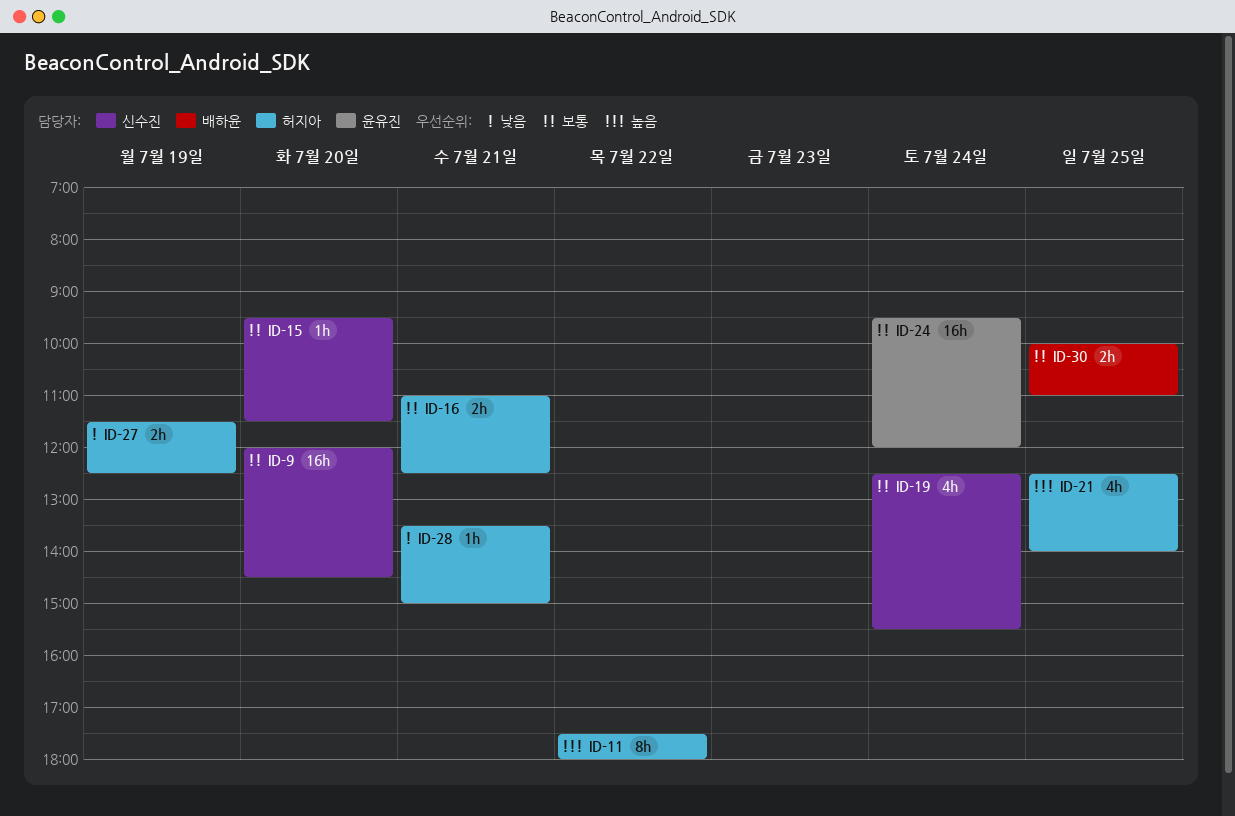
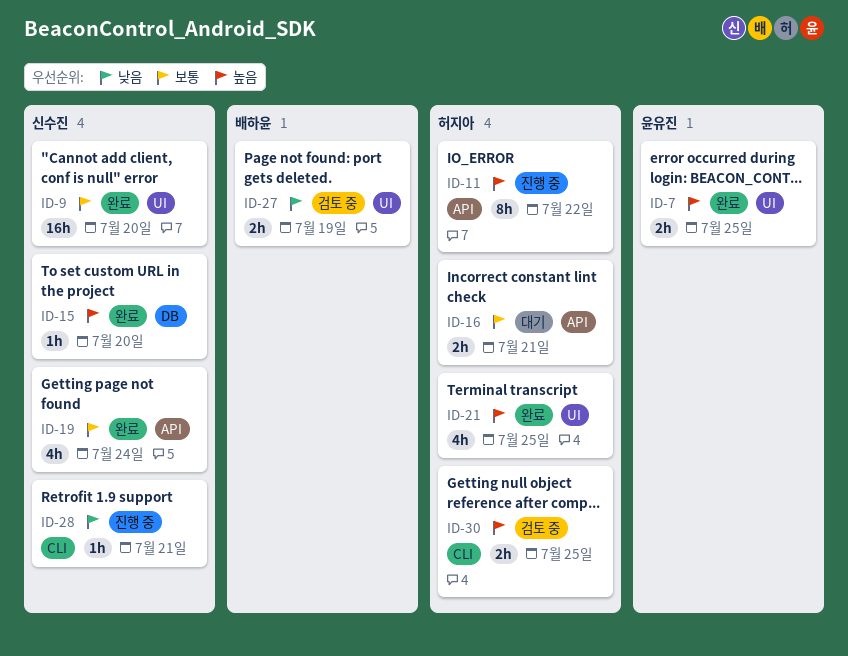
ID-7: none -> present
ID-15, priority: 보통 -> 높음
ID-24: present -> none
ID-27, owner: 허지아 -> 배하윤
ID-28, owner: 허지아 -> 신수진
ID-30, owner: 배하윤 -> 허지아
ID-30, priority: 보통 -> 높음

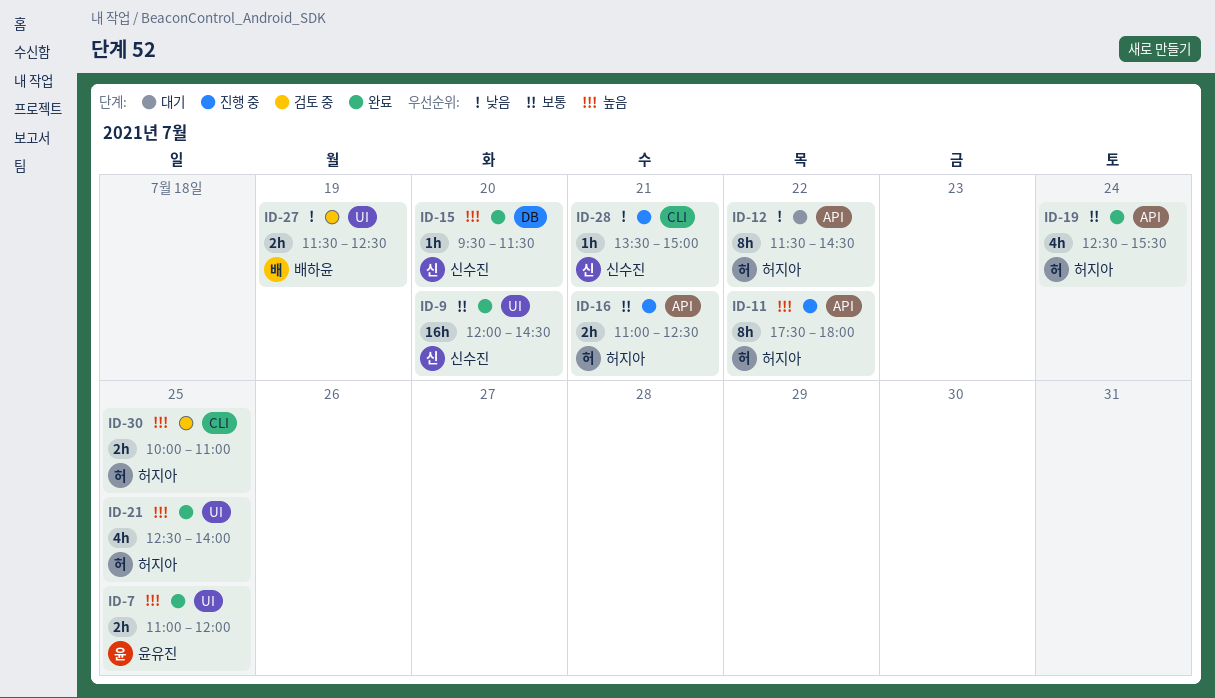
ID-12: none -> present
ID-16, status: 대기 -> 진행 중
ID-19, owner: 신수진 -> 허지아

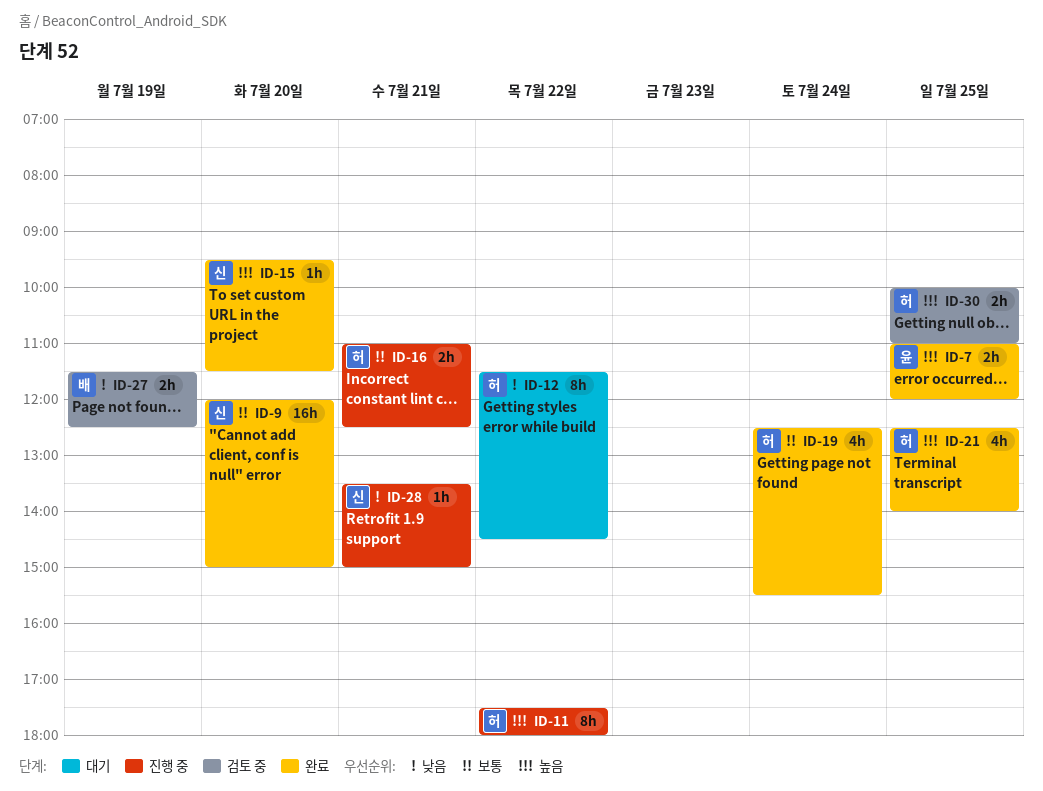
ID-9, ends: 14:30 -> 15:00

